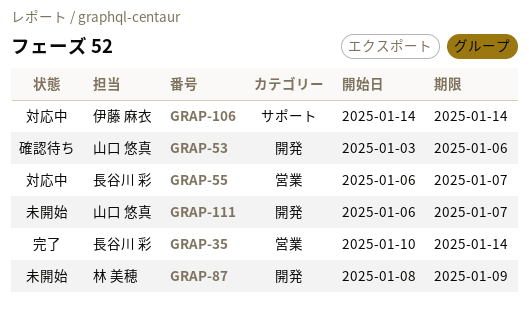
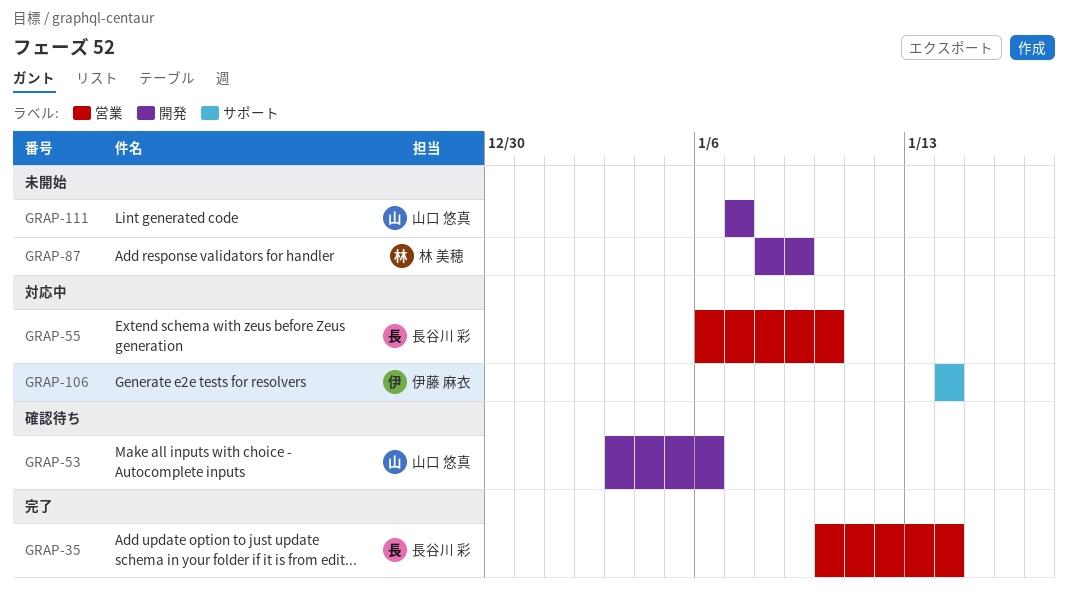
GRAP-55, due: Jan 7 -> Jan 10
GRAP-111, start: Jan 6 -> Jan 7

